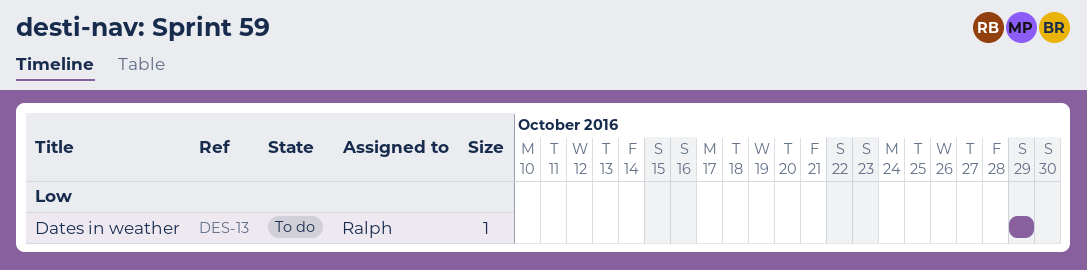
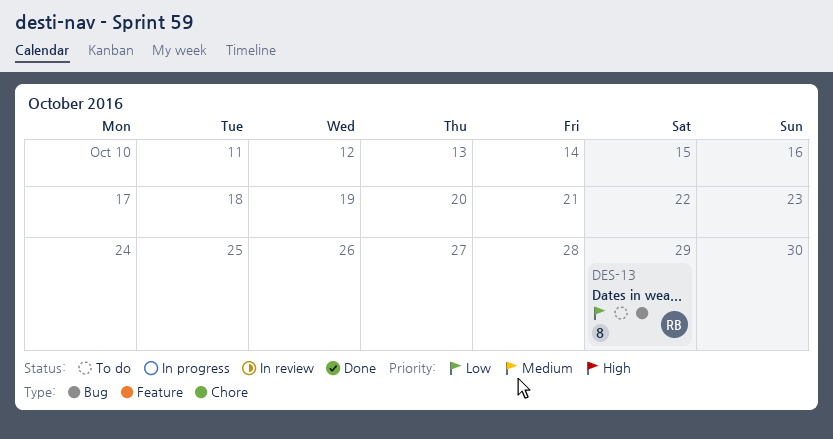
DES-13, estimate: 1 -> 8

